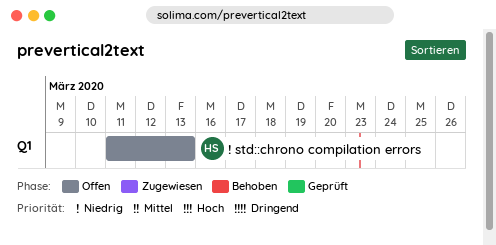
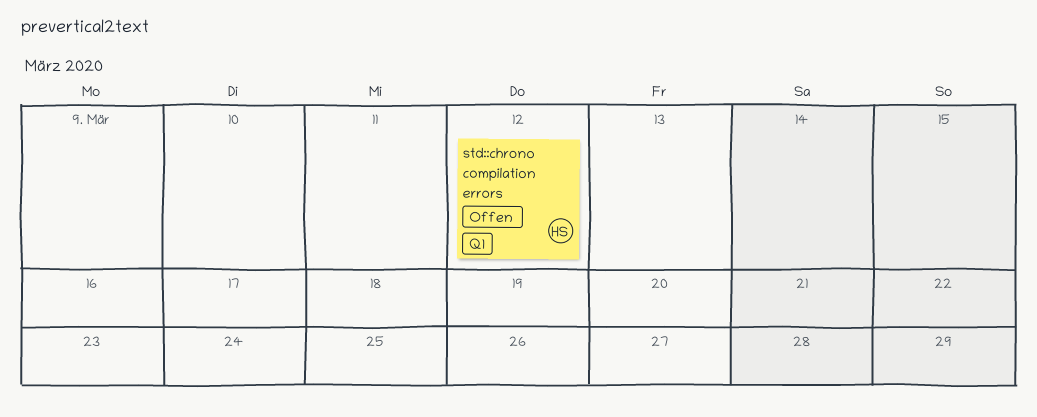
std::chrono compilation errors, due: Mar 13 -> Mar 12

